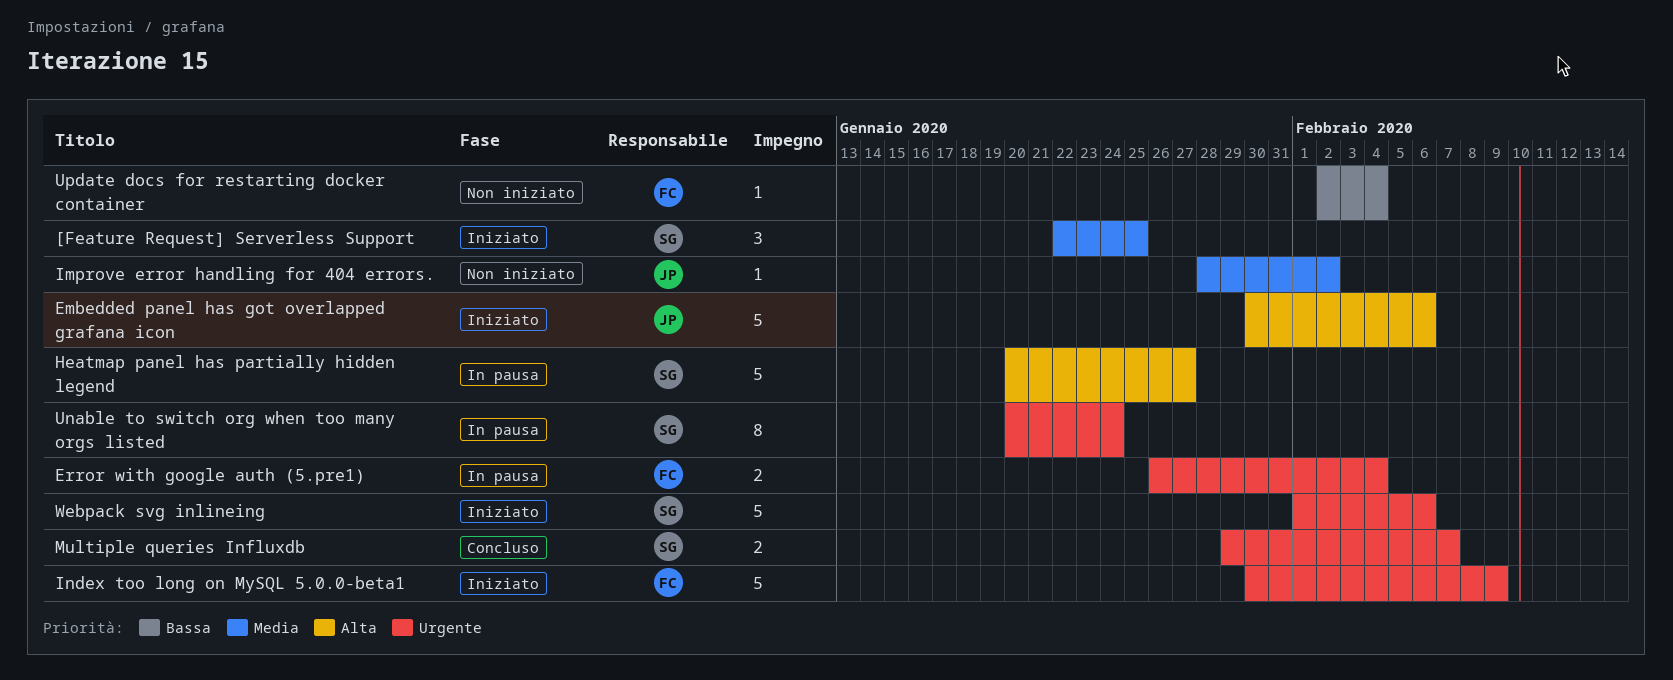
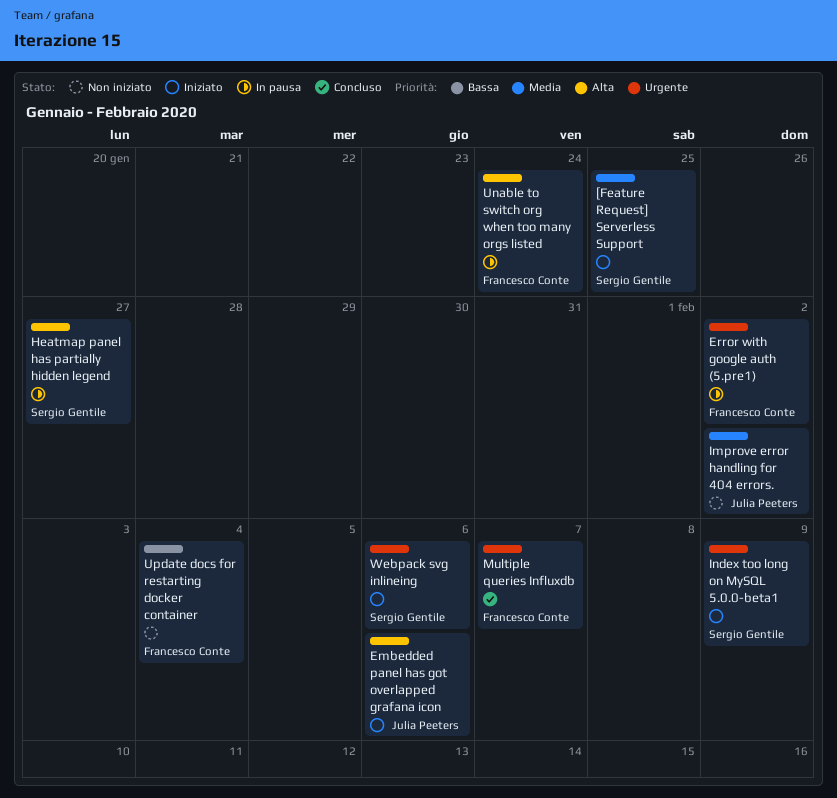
Error with google auth (5.pre1), due: Feb 4 -> Feb 2
Index too long on MySQL 5.0.0-beta1, owner: Francesco Conte -> Sergio Gentile
Multiple queries Influxdb, owner: Sergio Gentile -> Francesco Conte
Unable to switch org when too many orgs listed, owner: Sergio Gentile -> Francesco Conte
Unable to switch org when too many orgs listed, priority: Urgente -> Alta

